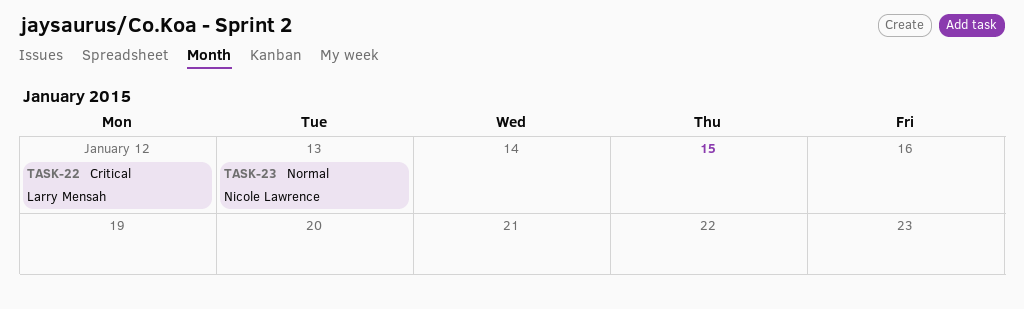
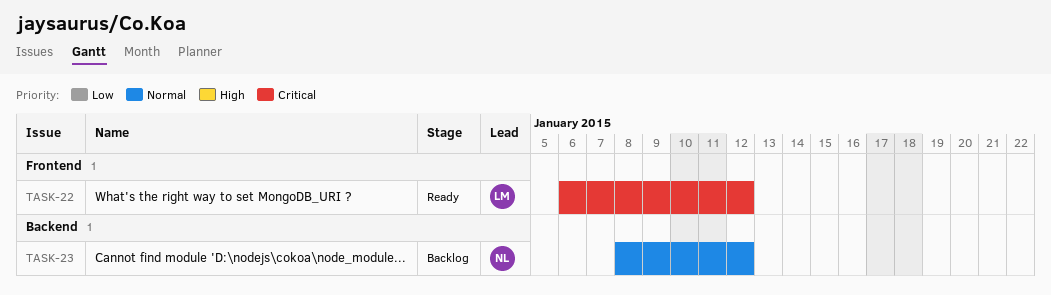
TASK-23, due: Jan 13 -> Jan 12

